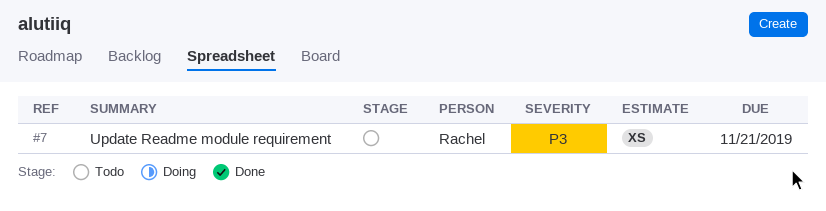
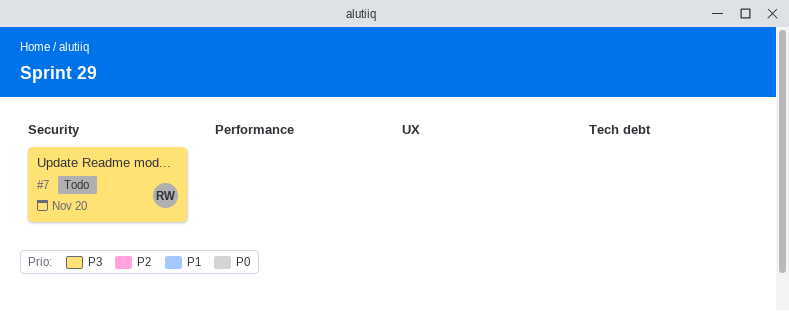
#7, due: Nov 21 -> Nov 20

